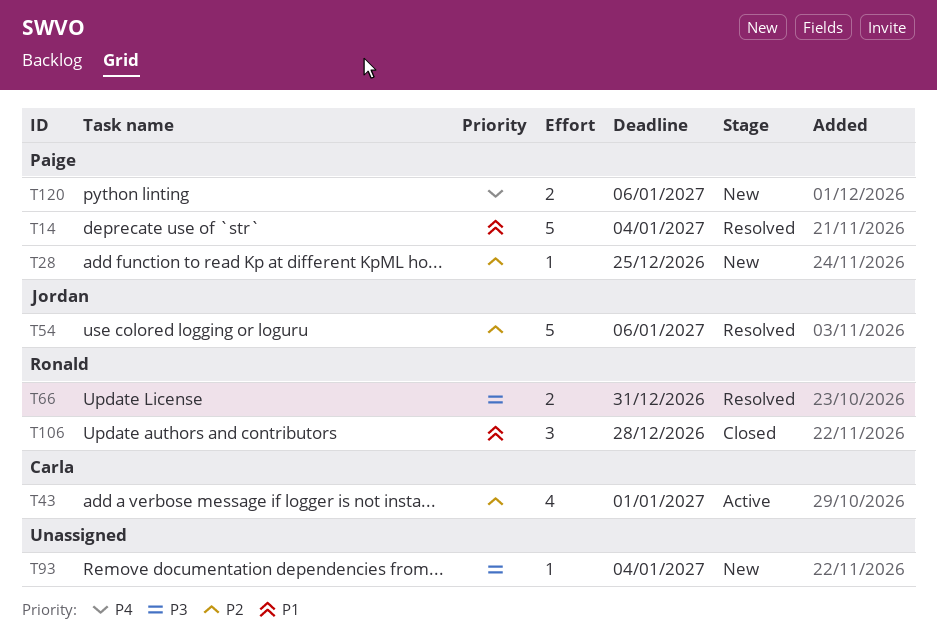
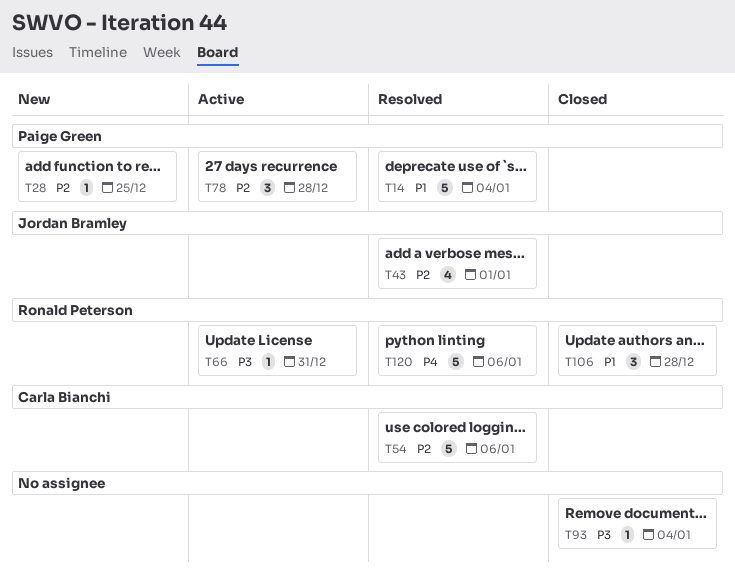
T43, status: Active -> Resolved
T43, owner: Carla Bianchi -> Jordan Bramley
T54, owner: Jordan Bramley -> Carla Bianchi
T66, status: Resolved -> Active
T66, estimate: 2 -> 1
T78: none -> present
T93, status: New -> Closed
T120, status: New -> Resolved
T120, owner: Paige Green -> Ronald Peterson
T120, estimate: 2 -> 5

